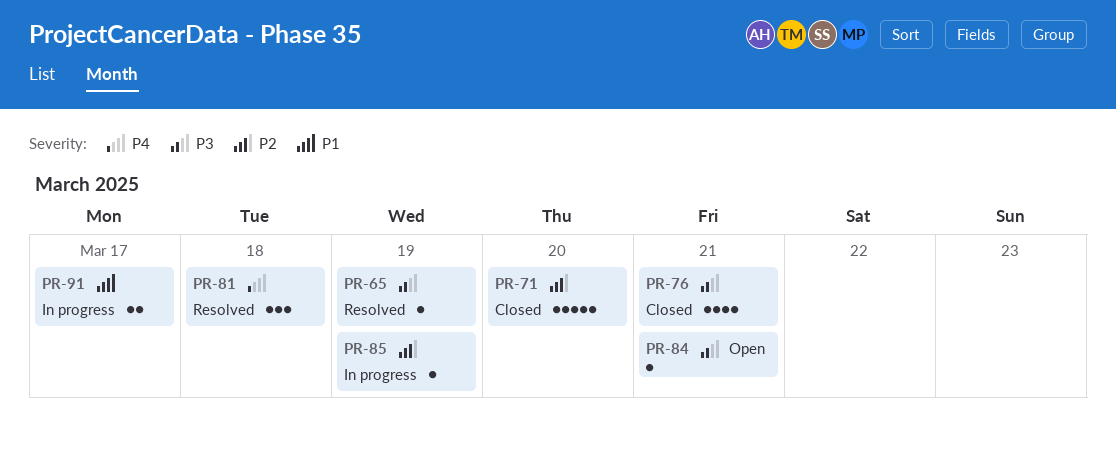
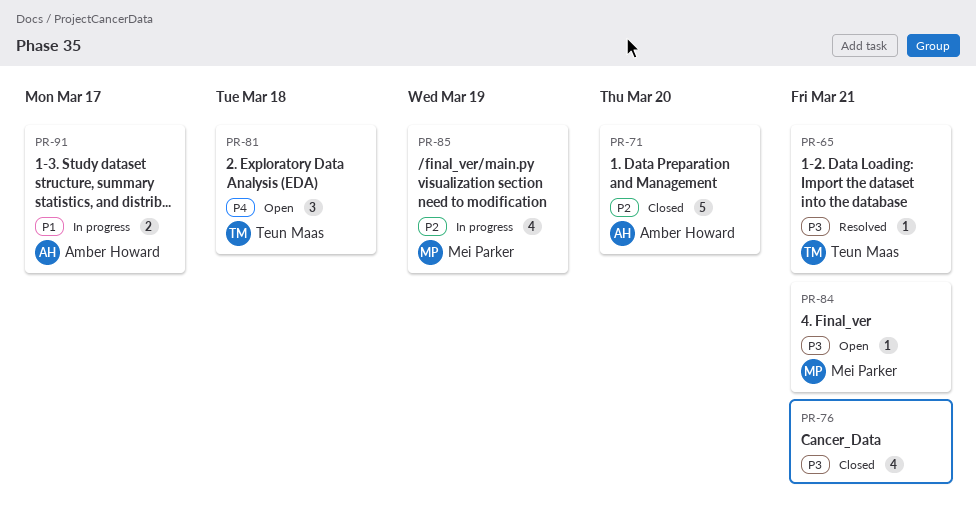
PR-65, due: Mar 19 -> Mar 21
PR-81, status: Resolved -> Open
PR-85, estimate: 1 -> 4

